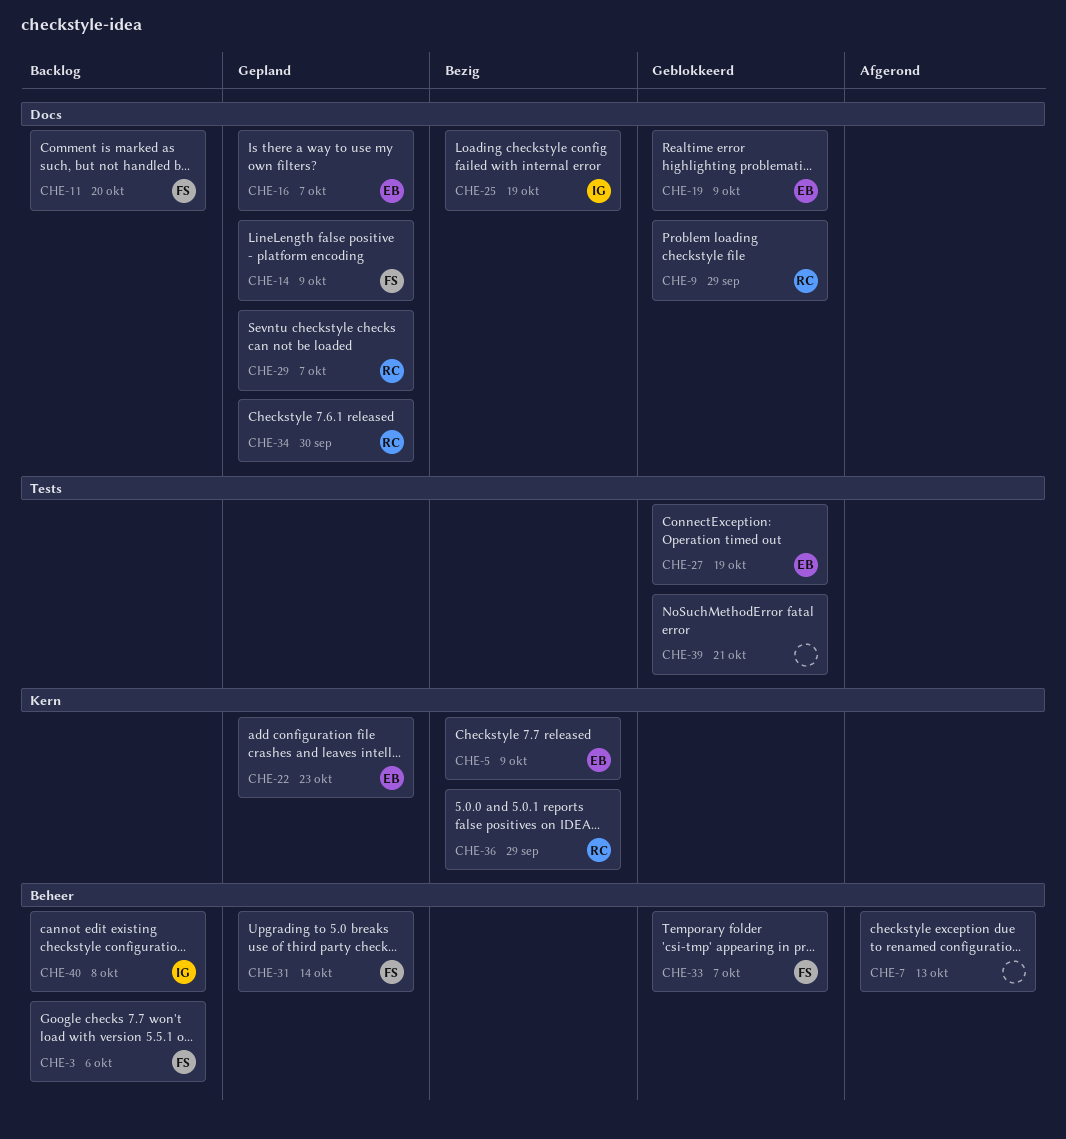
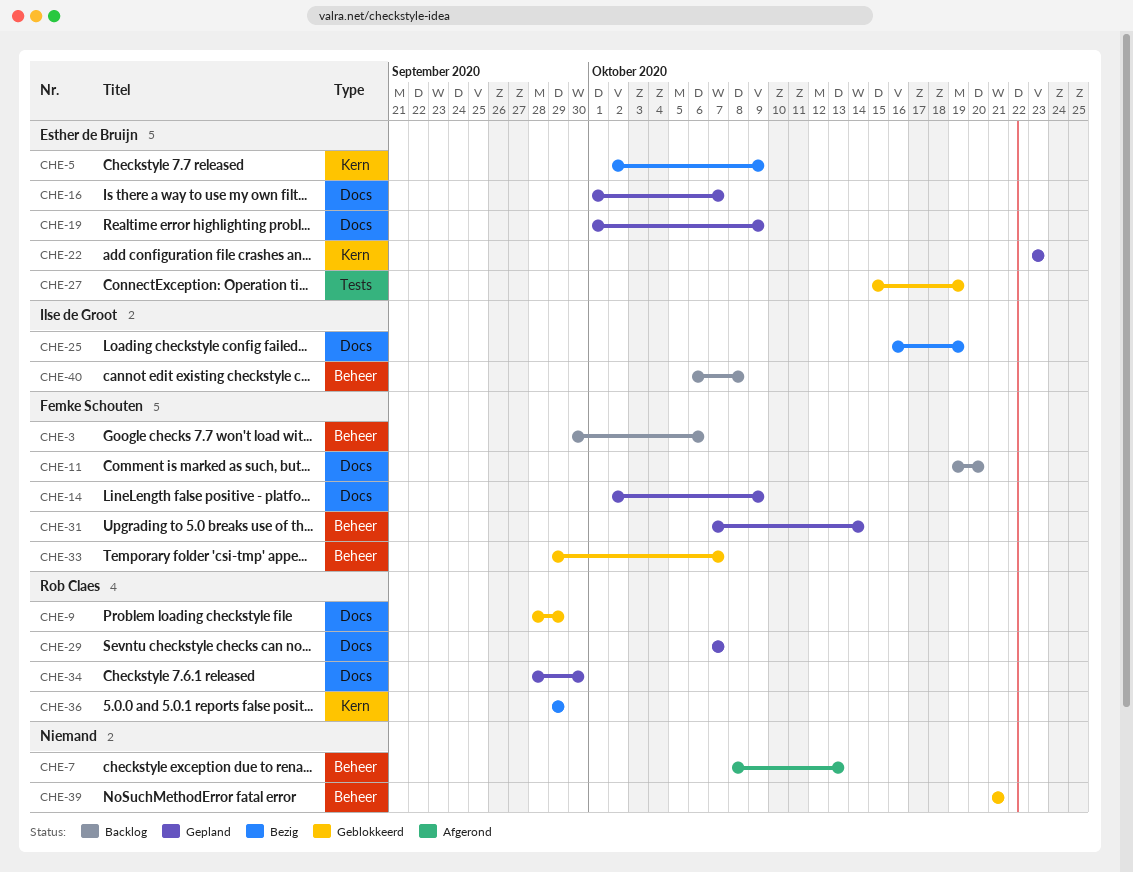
CHE-19, status: Geblokkeerd -> Gepland
CHE-39, label: Tests -> Beheer

